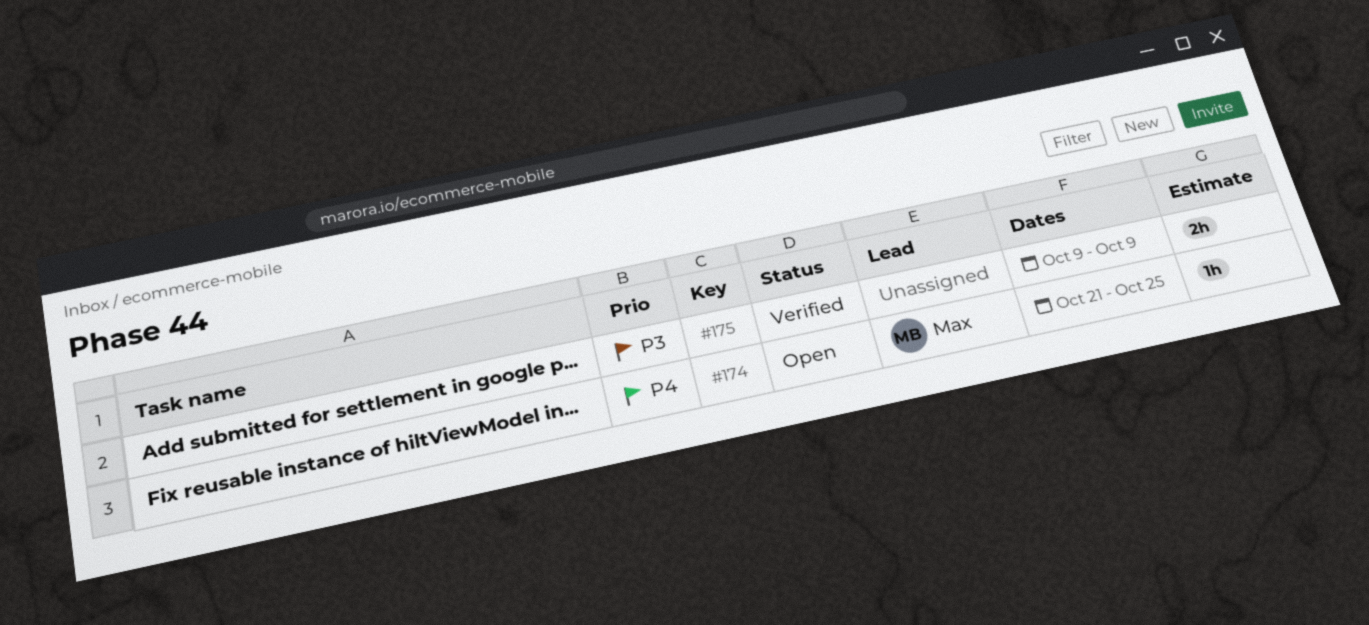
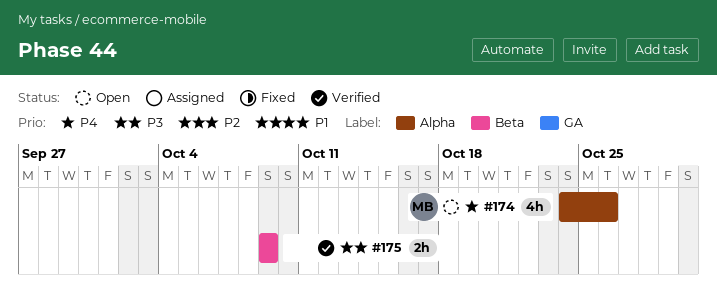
#174, estimate: 1h -> 4h
#174, start: Oct 21 -> Oct 24
#174, due: Oct 25 -> Oct 26

